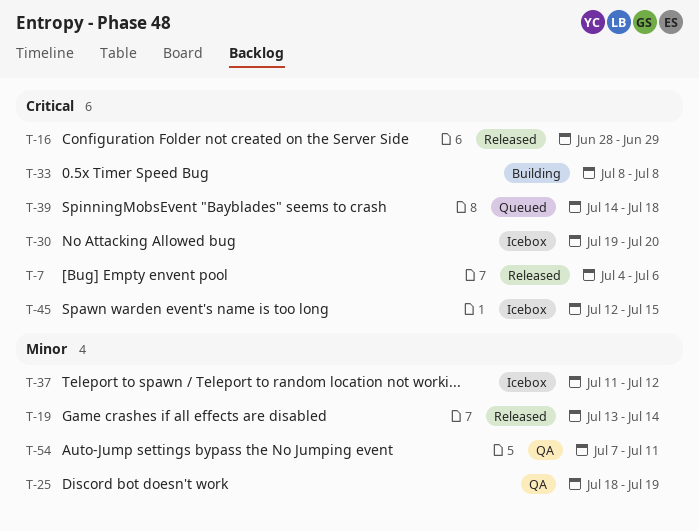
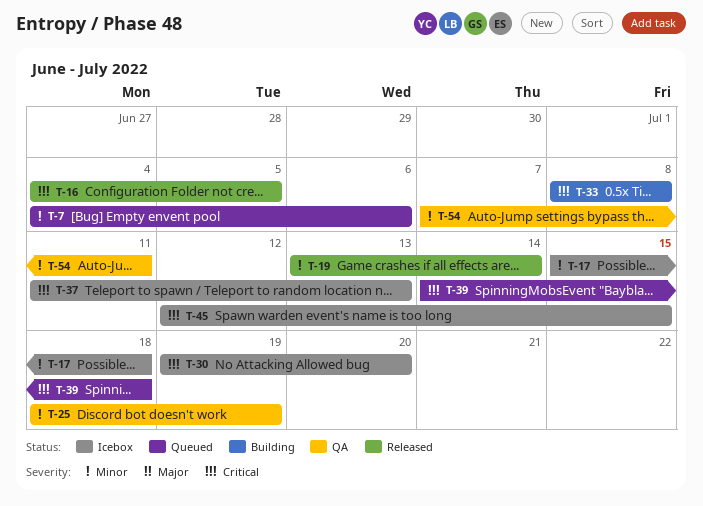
T-7, status: Released -> Queued
T-7, priority: Critical -> Minor
T-16, start: Jun 28 -> Jul 4
T-16, due: Jun 29 -> Jul 5
T-17: none -> present
T-37, priority: Minor -> Critical
T-37, due: Jul 12 -> Jul 13

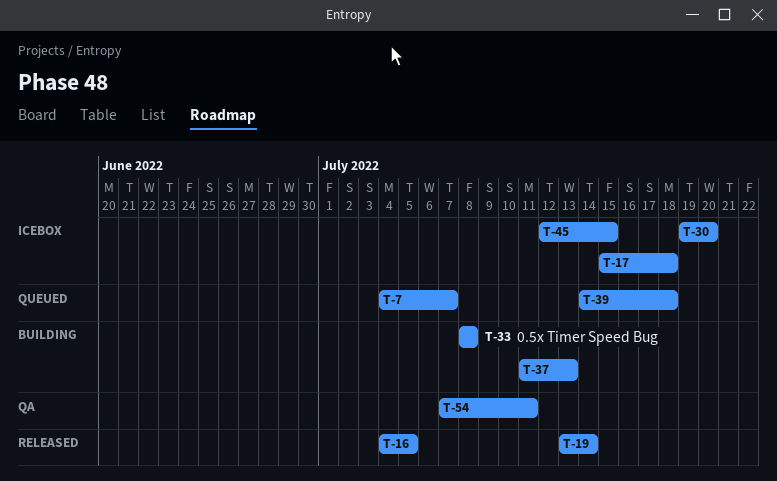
T-7, due: Jul 6 -> Jul 7
T-25: present -> none
T-37, status: Icebox -> Building

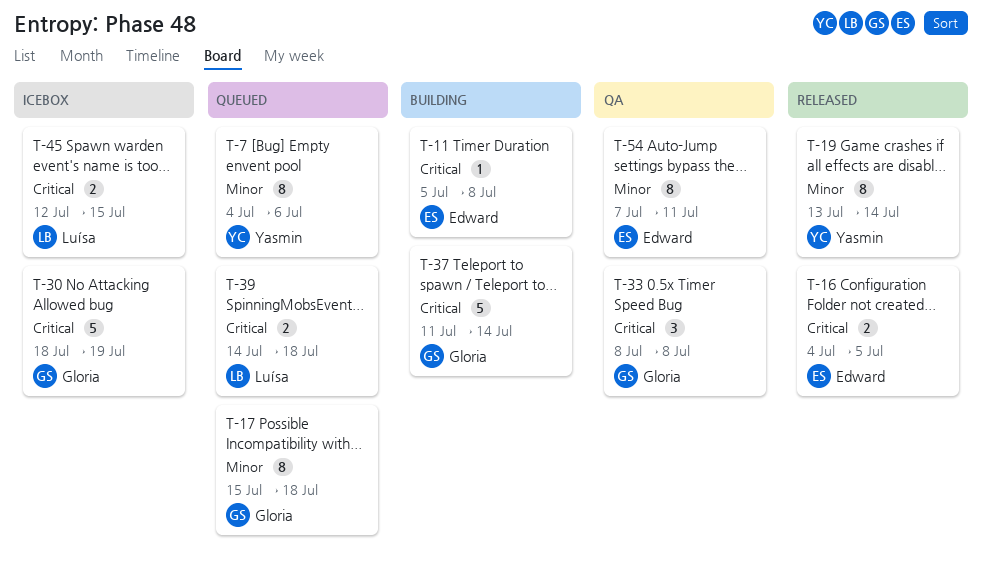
T-7, due: Jul 7 -> Jul 6
T-11: none -> present
T-17, status: Icebox -> Queued
T-30, start: Jul 19 -> Jul 18
T-30, due: Jul 20 -> Jul 19
T-33, status: Building -> QA
T-37, due: Jul 13 -> Jul 14

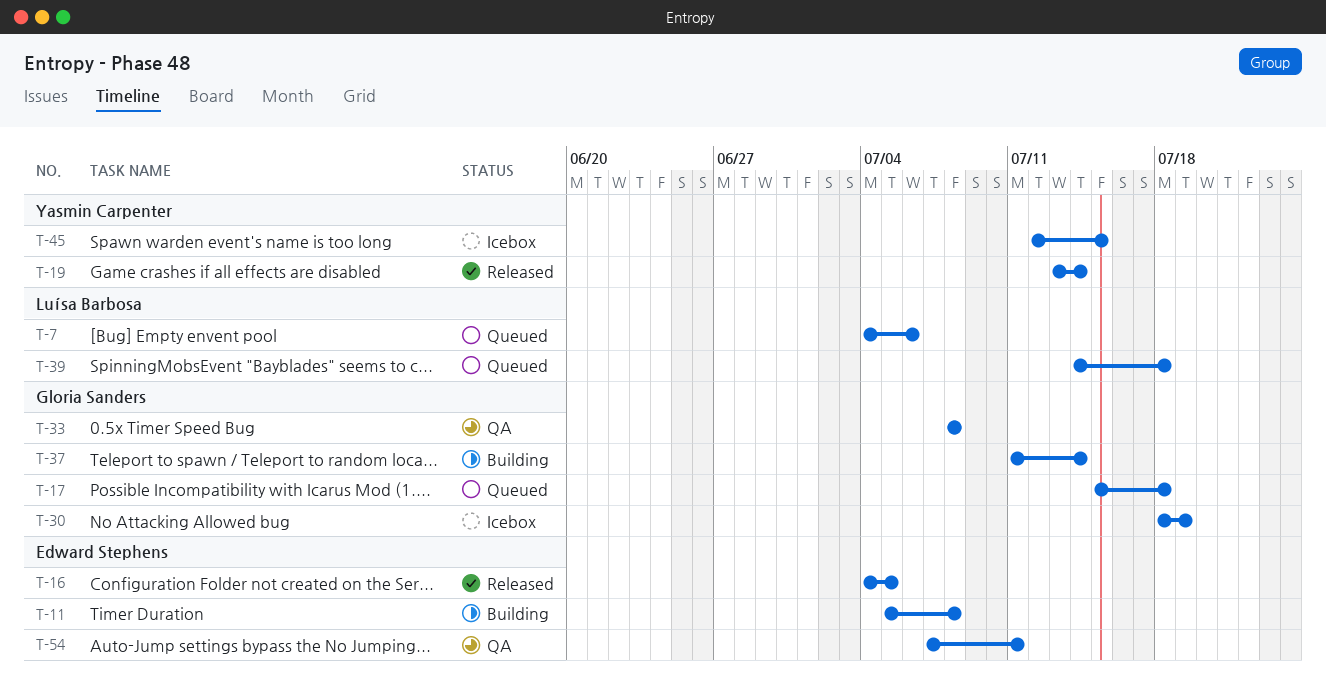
T-7, owner: Yasmin Carpenter -> Luísa Barbosa
T-45, owner: Luísa Barbosa -> Yasmin Carpenter

